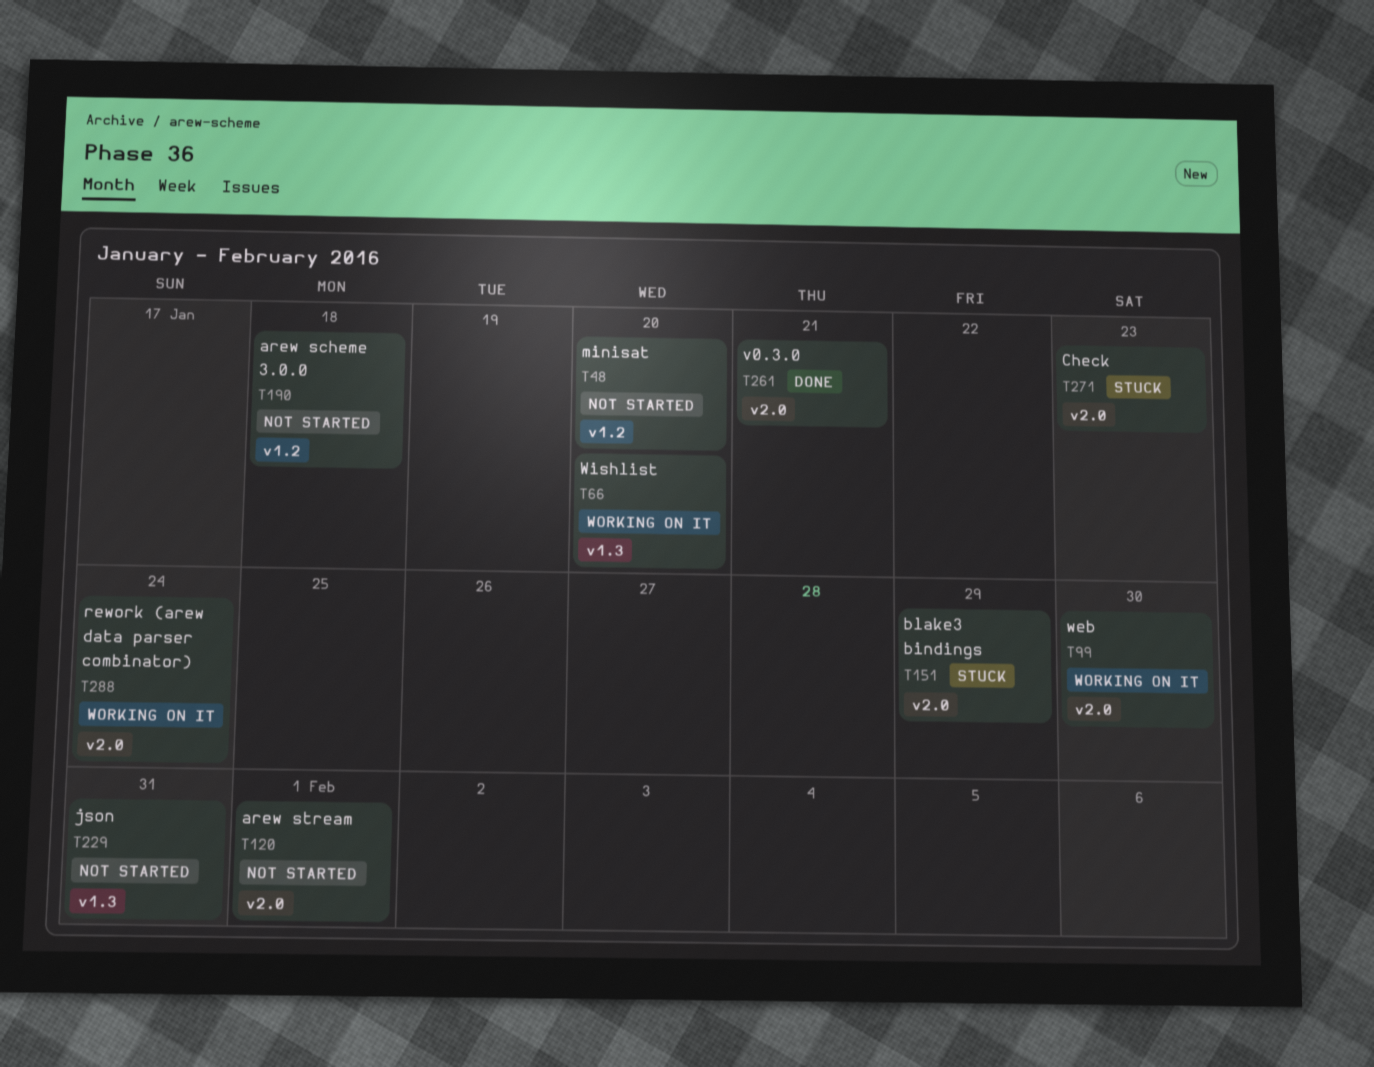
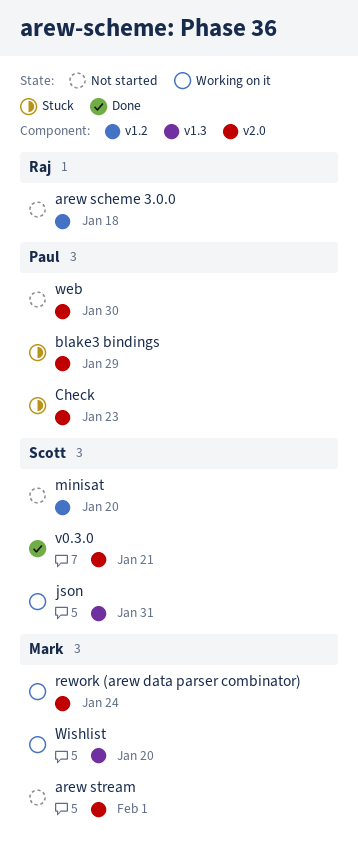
json, status: Not started -> Working on it
web, status: Working on it -> Not started

